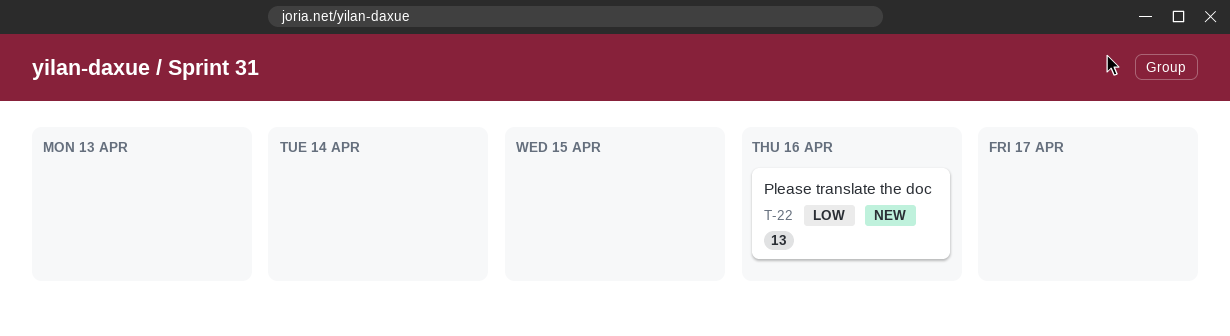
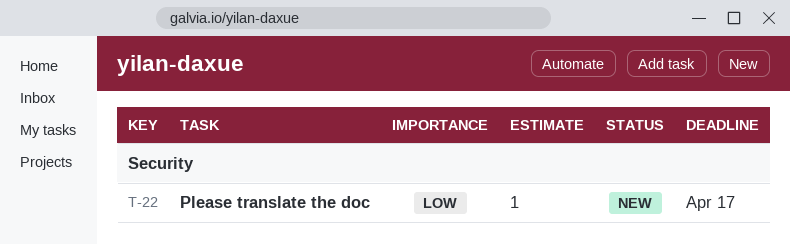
T-22, estimate: 13 -> 1
T-22, due: Apr 16 -> Apr 17

